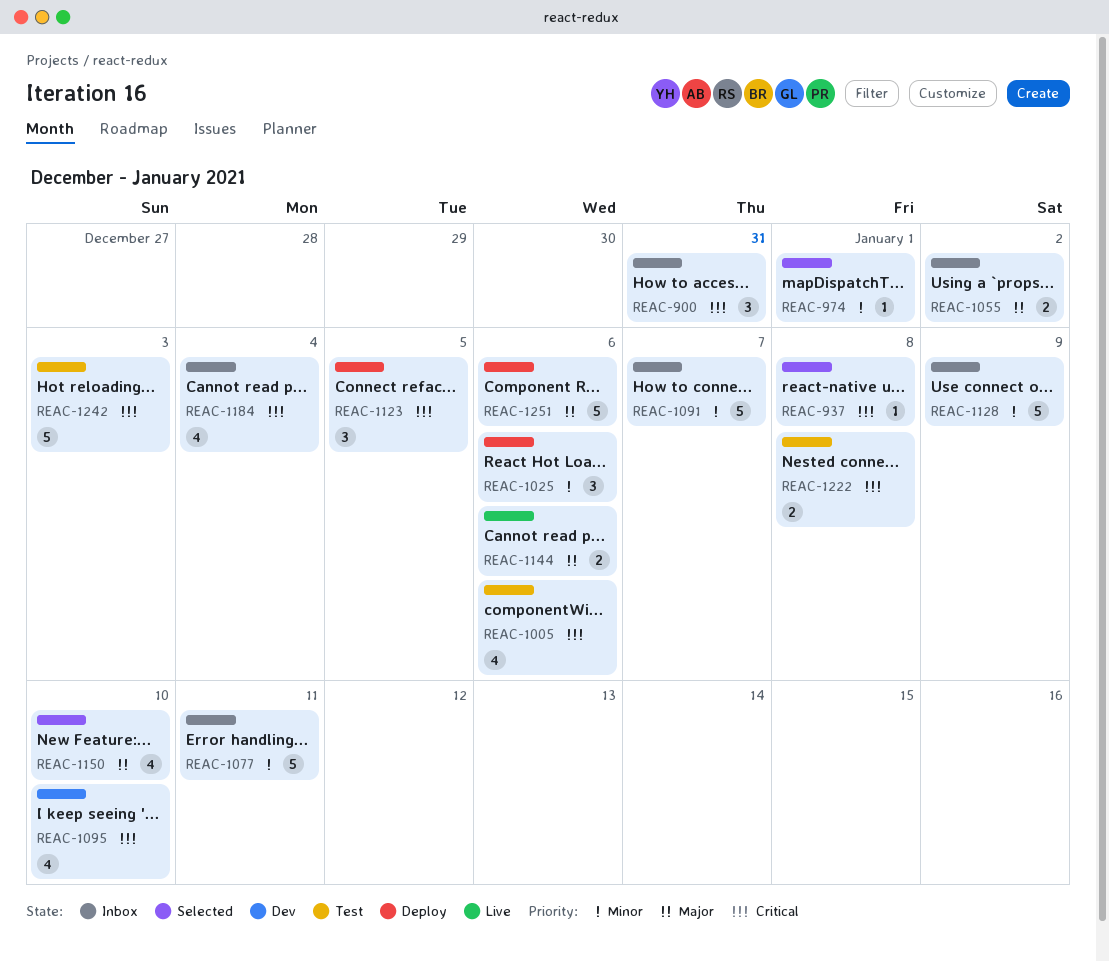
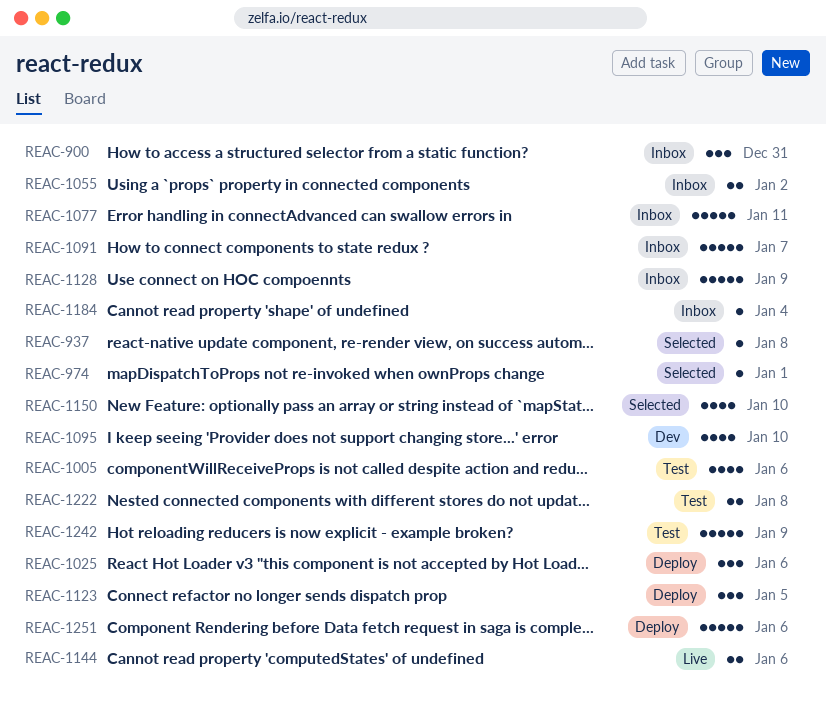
REAC-1184, estimate: 4 -> 1
REAC-1242, due: Jan 3 -> Jan 9

